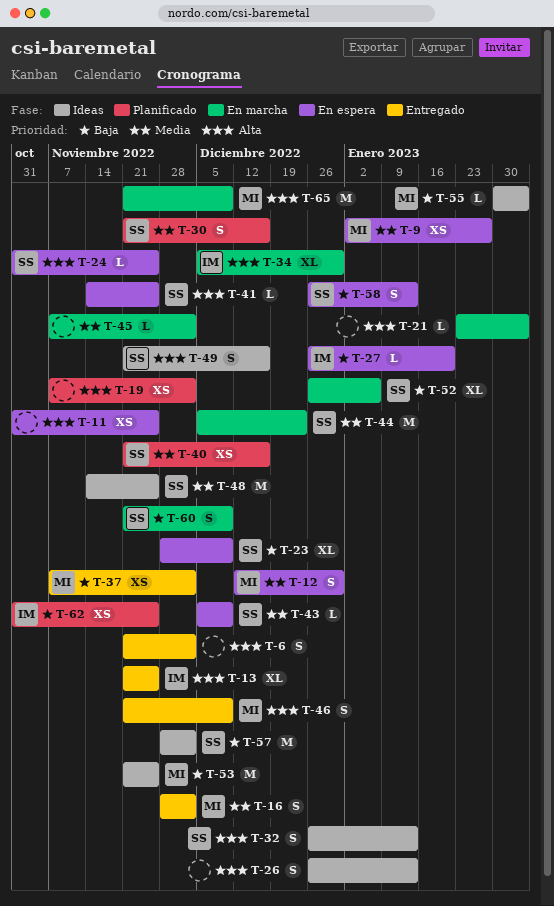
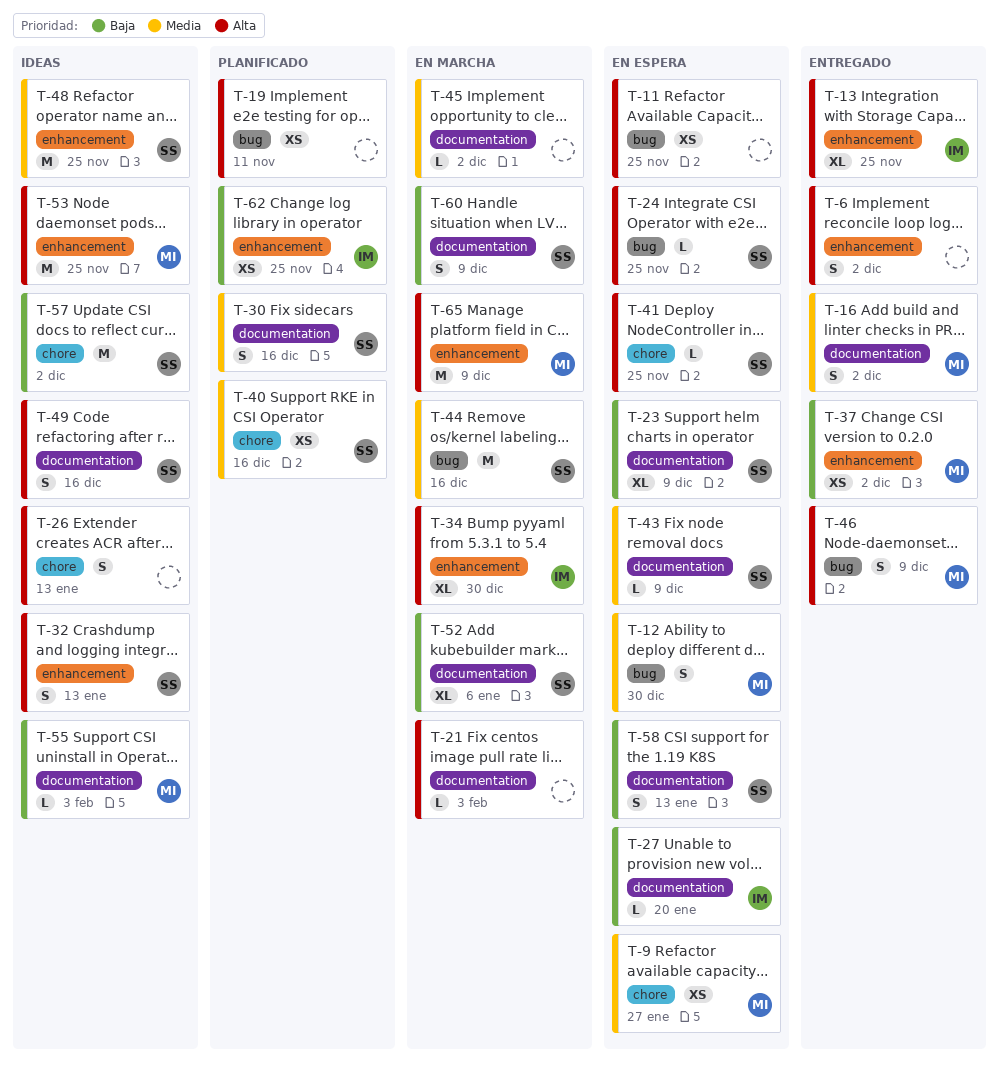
T-19, due: Dec 2 -> Nov 11
T-44, due: Dec 23 -> Dec 16
T-53, priority: Baja -> Alta

